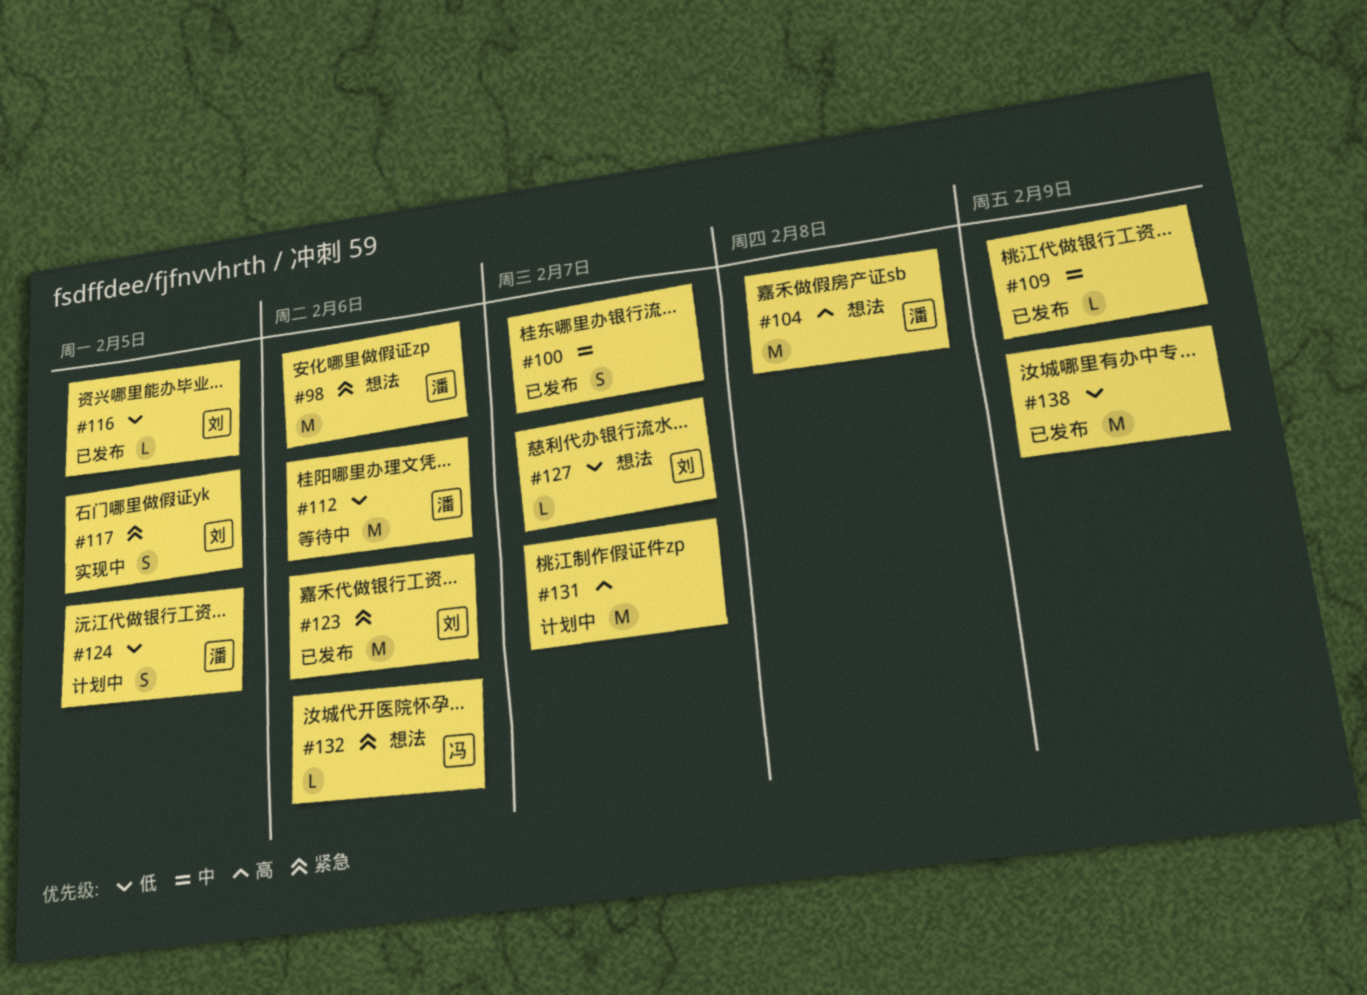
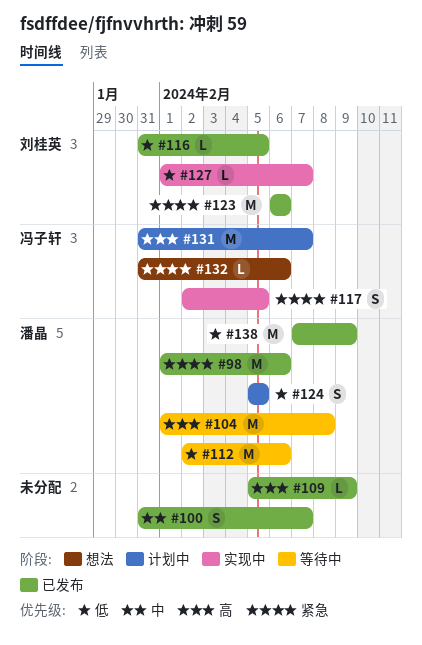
#98, status: 想法 -> 已发布
#104, status: 想法 -> 等待中
#109, priority: 中 -> 高
#117, owner: 刘桂英 -> 冯子轩
#127, status: 想法 -> 实现中
#131, owner: none -> 冯子轩
#138, owner: none -> 潘晶

